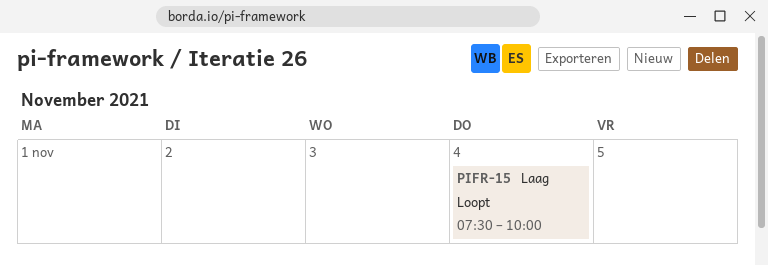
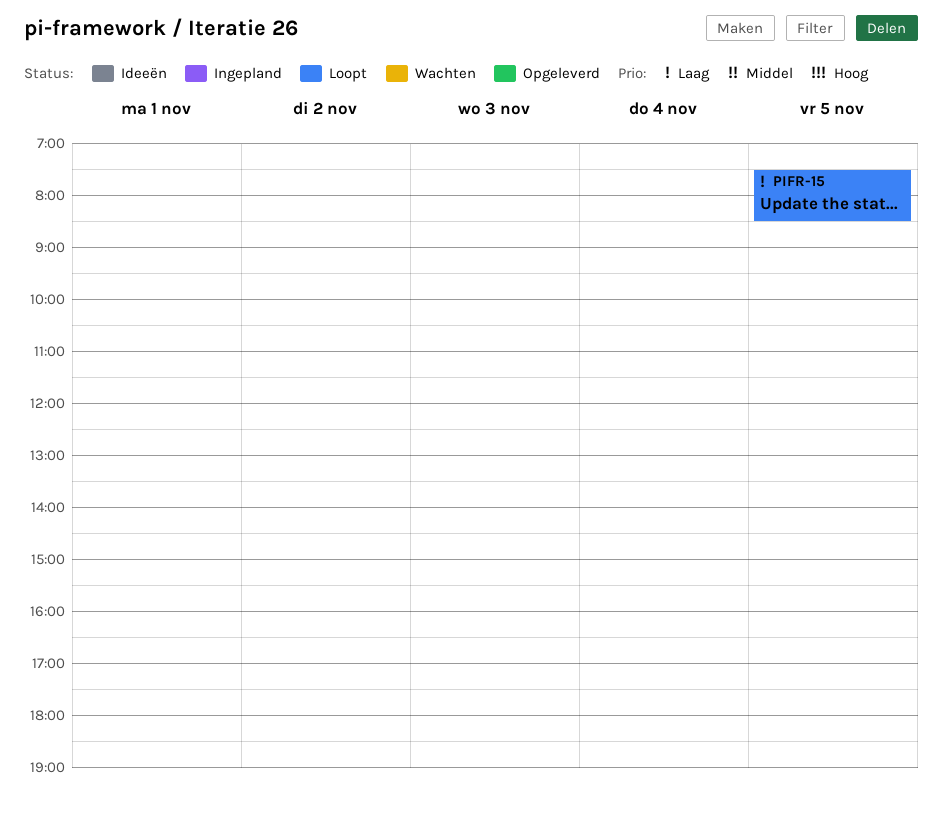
PIFR-15, day: Nov 4 -> Nov 5
PIFR-15, ends: 10:00 -> 08:30

